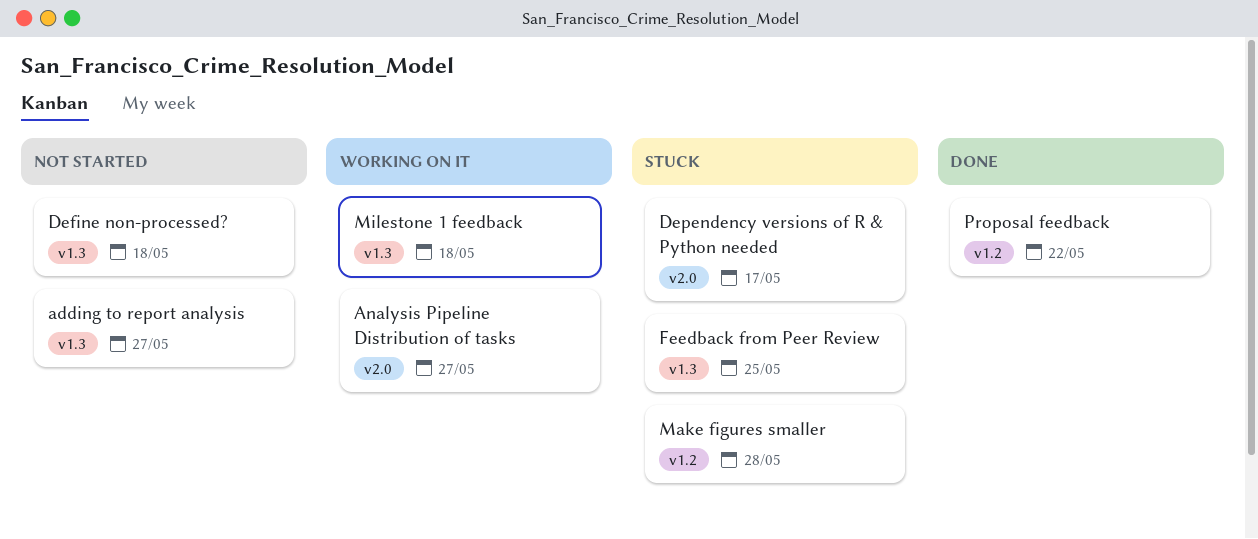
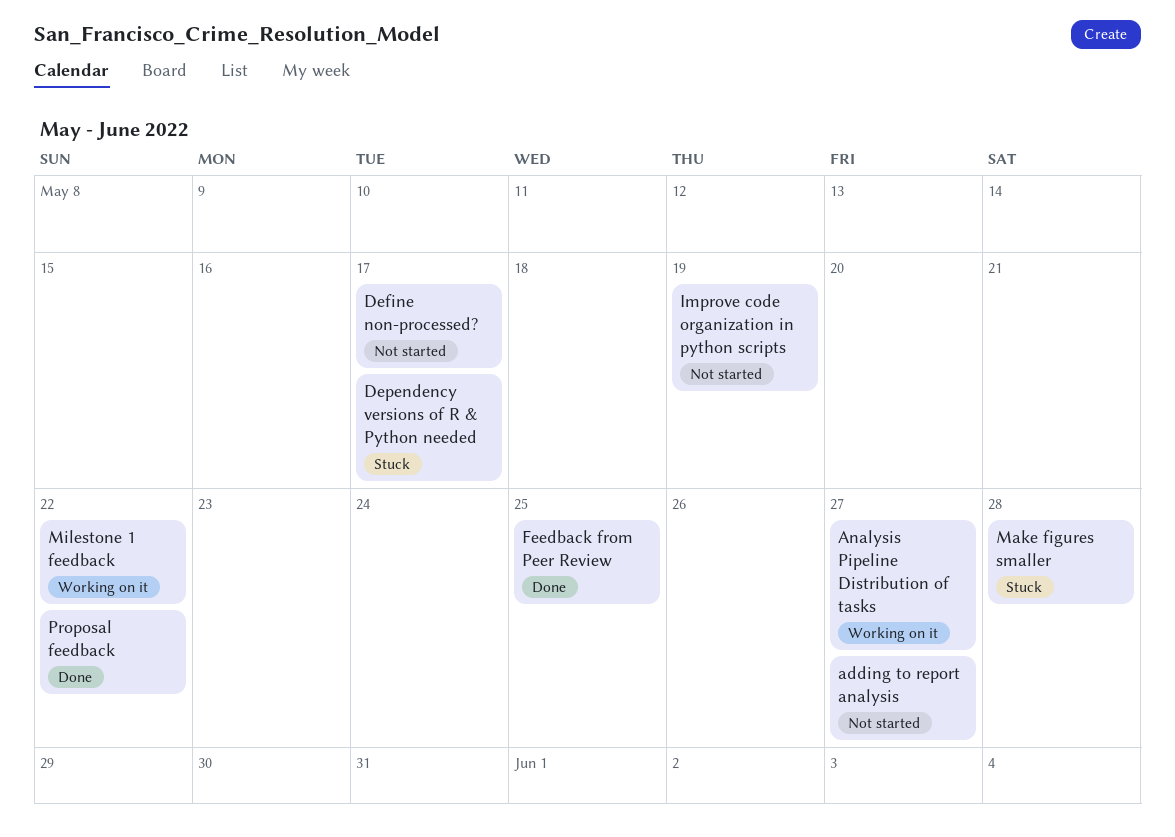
Define non-processed?, due: May 18 -> May 17
Feedback from Peer Review, status: Stuck -> Done
Improve code organization in python scripts: none -> present
Milestone 1 feedback, due: May 18 -> May 22

